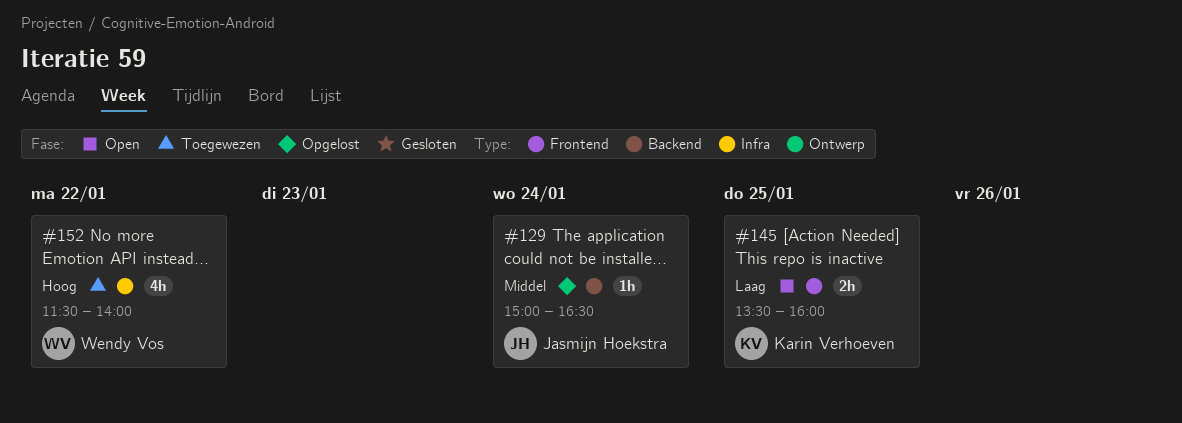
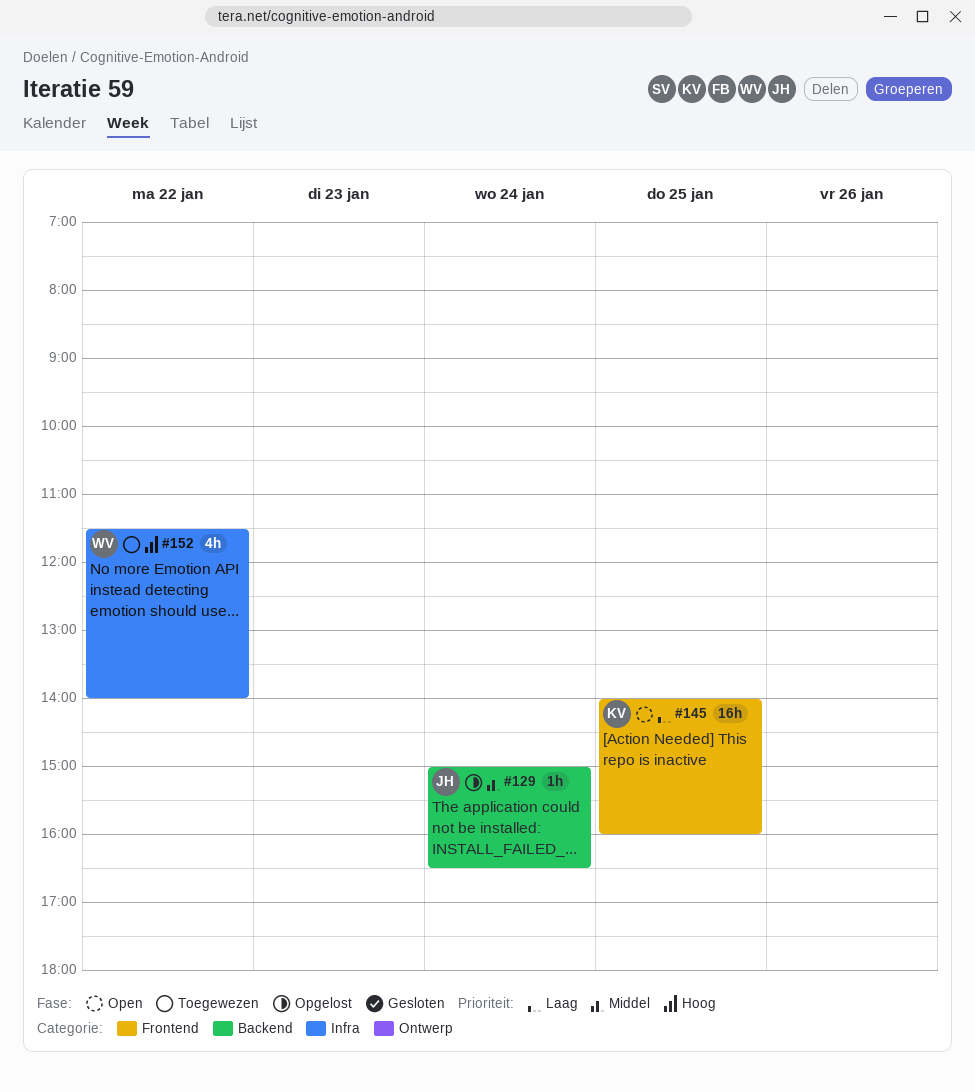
#145, estimate: 2h -> 16h
#145, begins: 13:30 -> 14:00

